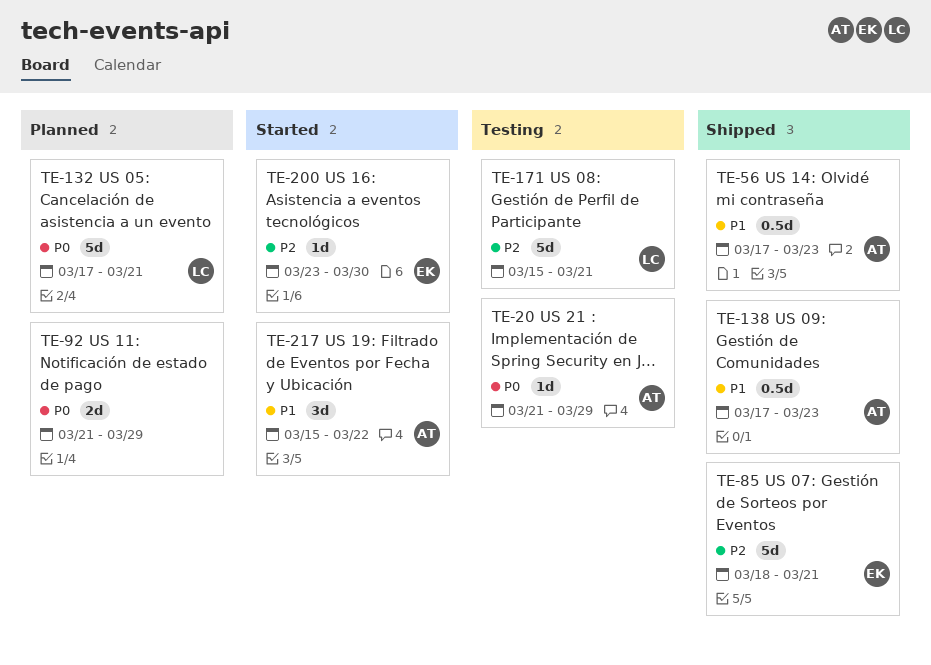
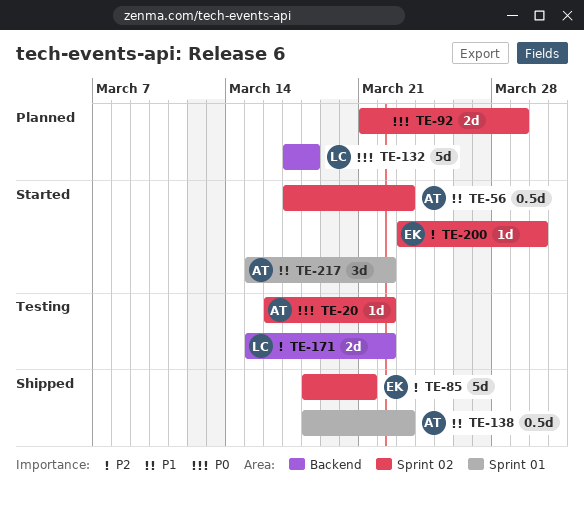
TE-20, start: Mar 21 -> Mar 16
TE-20, due: Mar 29 -> Mar 22
TE-56, status: Shipped -> Started
TE-132, due: Mar 21 -> Mar 18
TE-138, start: Mar 17 -> Mar 18
TE-171, estimate: 5d -> 2d
TE-171, due: Mar 21 -> Mar 22

